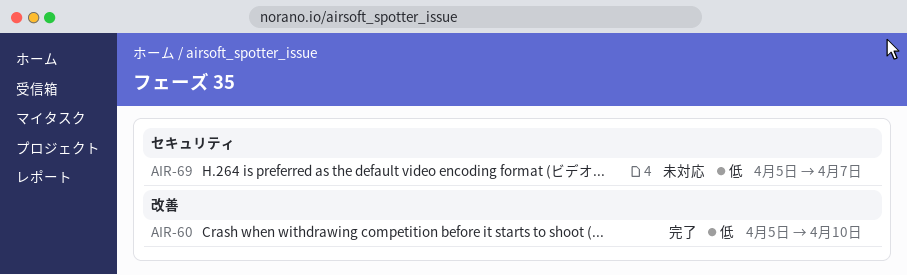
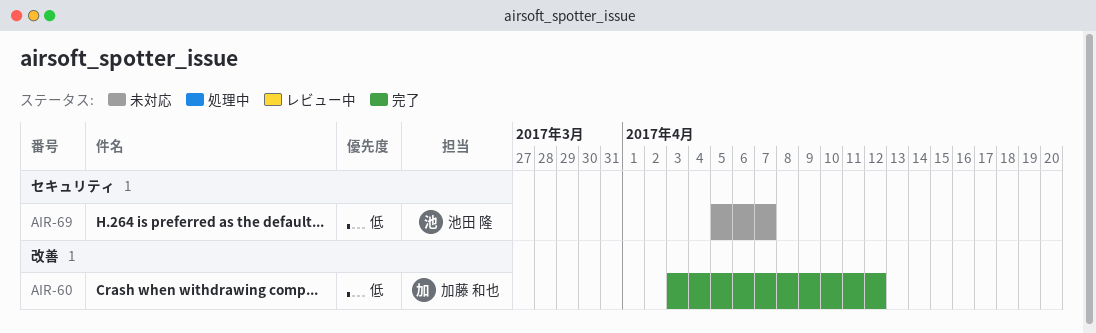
AIR-60, start: Apr 5 -> Apr 3
AIR-60, due: Apr 10 -> Apr 12

